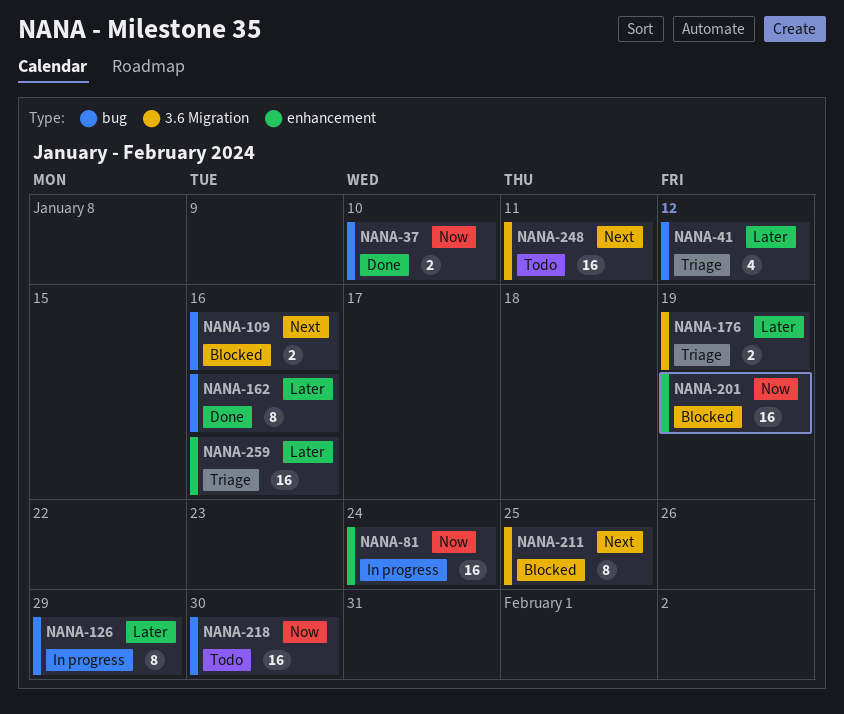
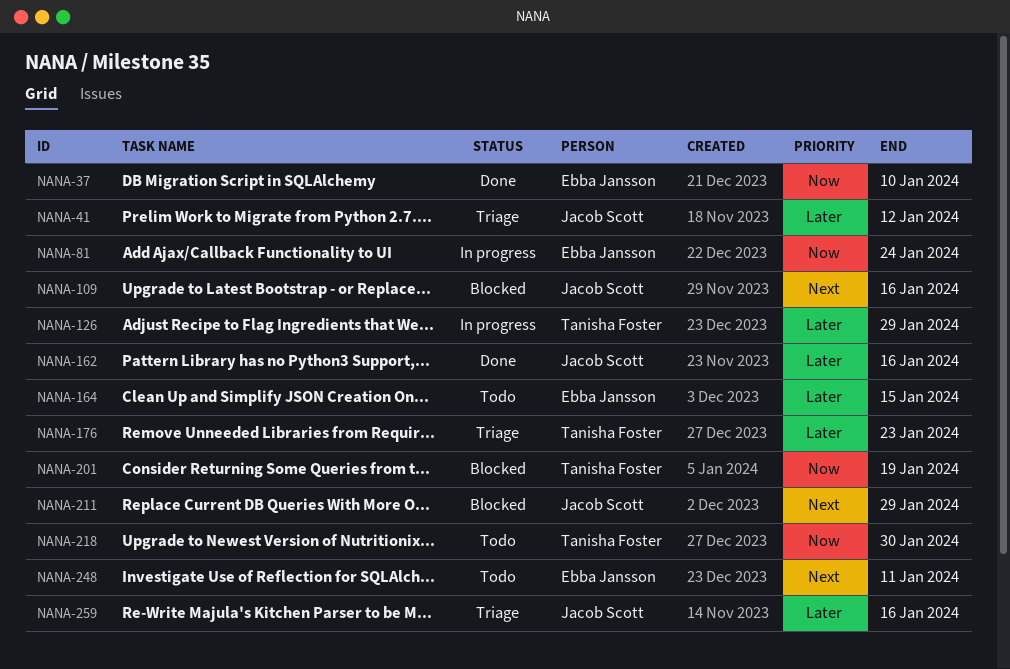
NANA-164: none -> present
NANA-176, due: Jan 19 -> Jan 23
NANA-211, due: Jan 25 -> Jan 29

